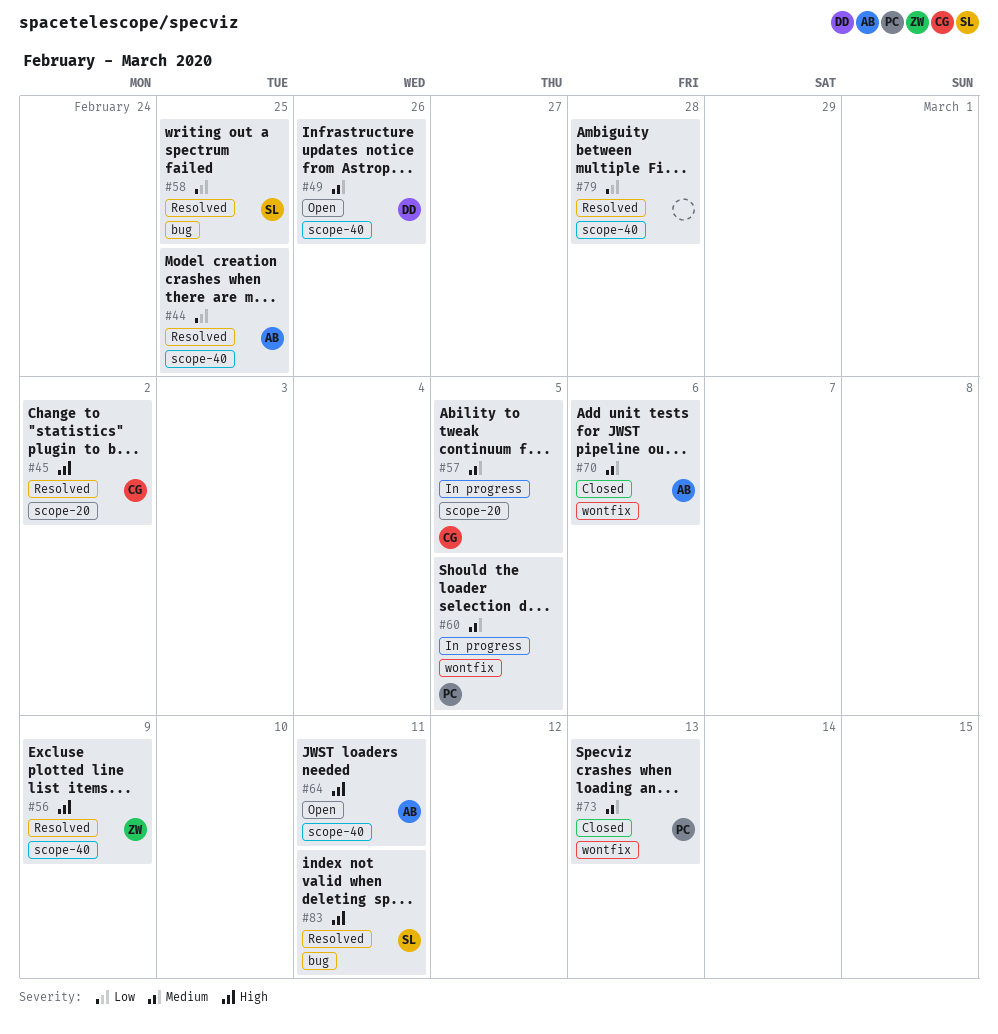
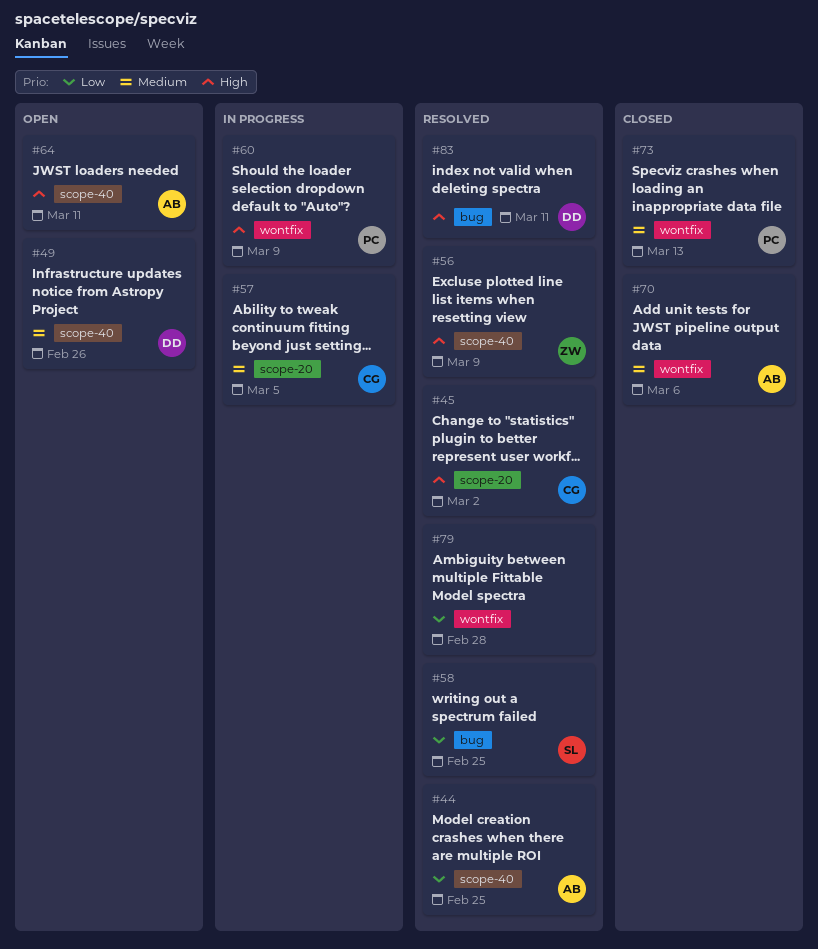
#60, priority: Medium -> High
#60, due: Mar 5 -> Mar 9
#79, label: scope-40 -> wontfix
#83, owner: SL -> DD

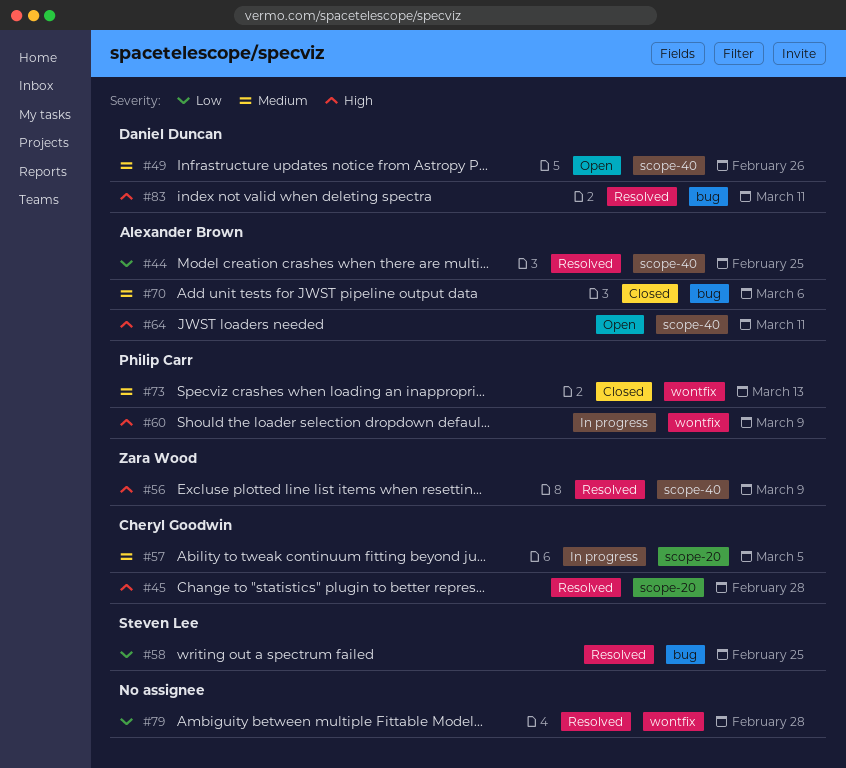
#45, due: Mar 2 -> Feb 28
#70, label: wontfix -> bug

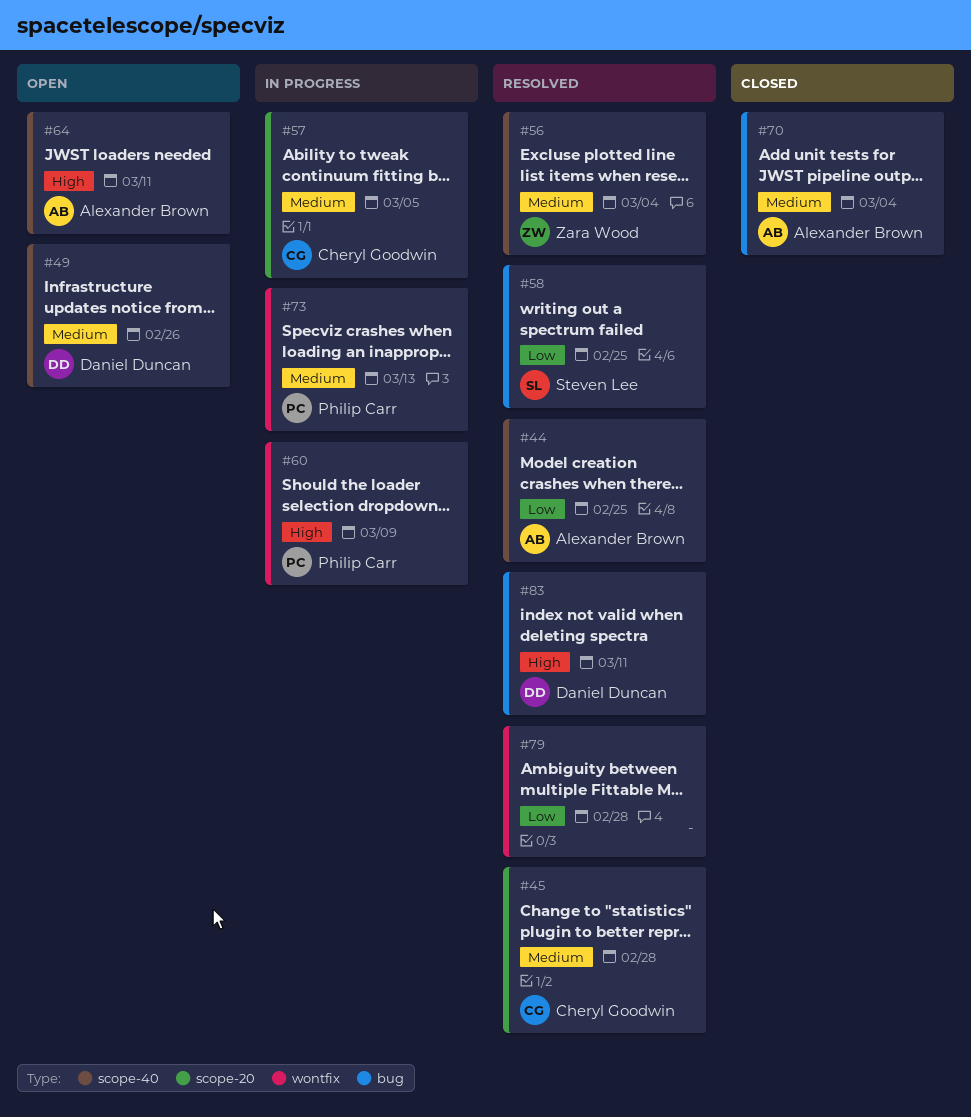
#45, priority: High -> Medium
#56, priority: High -> Medium
#56, due: Mar 9 -> Mar 4
#70, due: Mar 6 -> Mar 4
#73, status: Closed -> In progress

